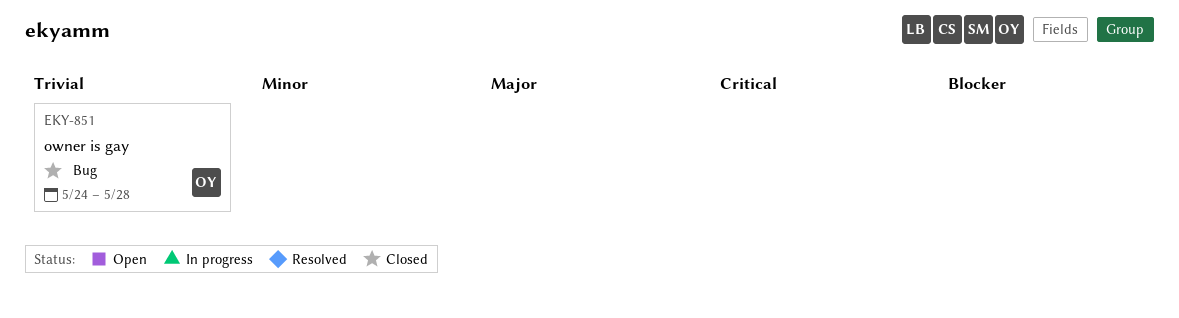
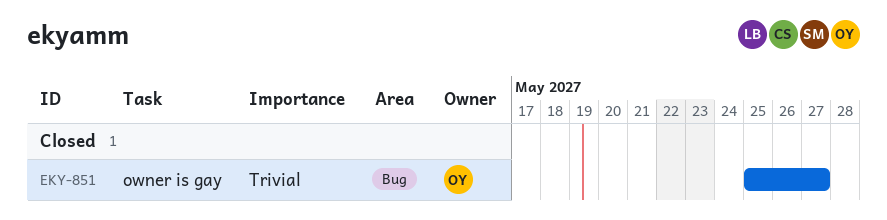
EKY-851, start: May 24 -> May 25
EKY-851, due: May 28 -> May 27

